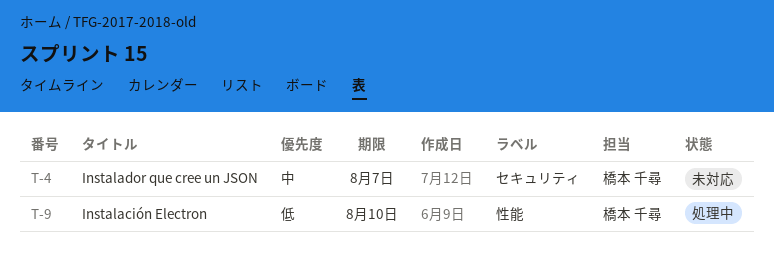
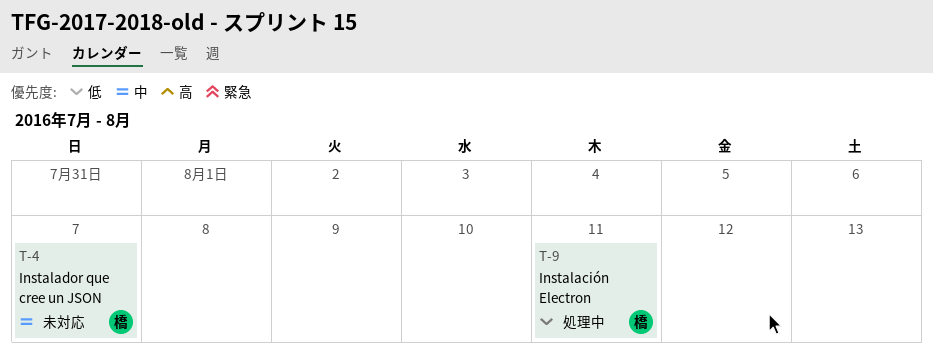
T-9, due: Aug 10 -> Aug 11

